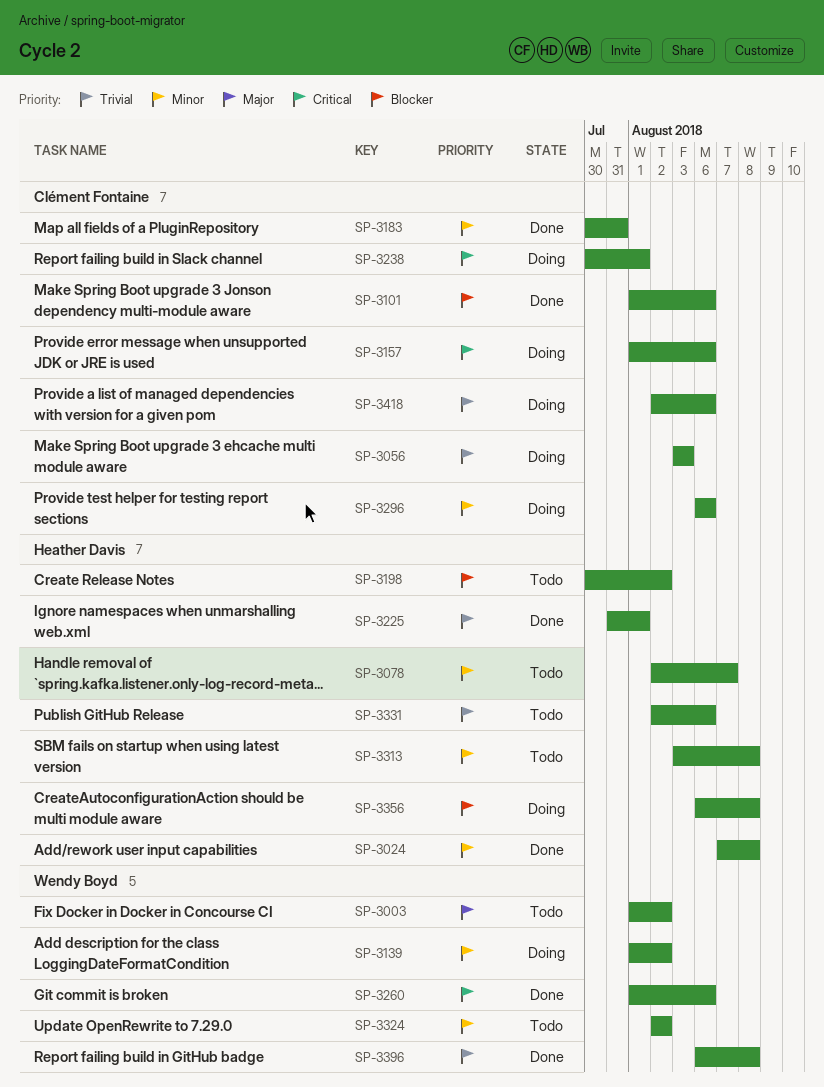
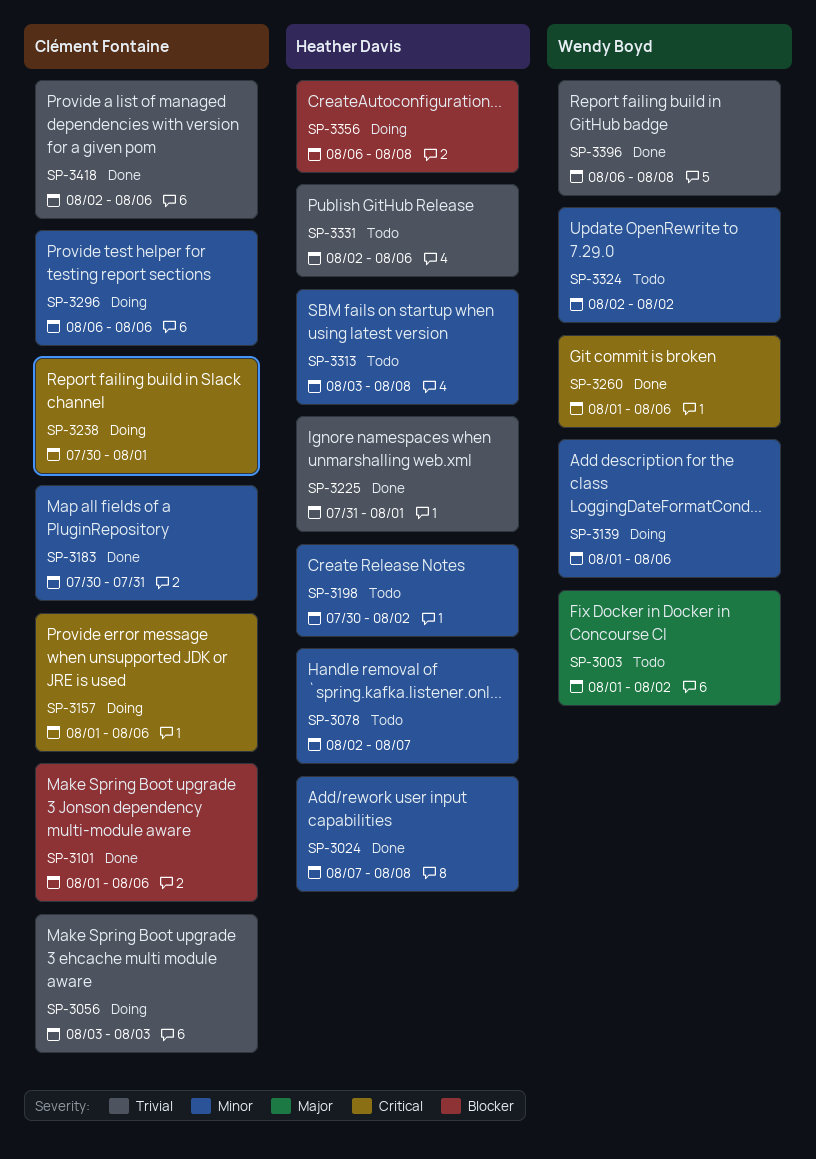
SP-3139, due: Aug 2 -> Aug 6
SP-3198, priority: Blocker -> Minor
SP-3418, status: Doing -> Done

